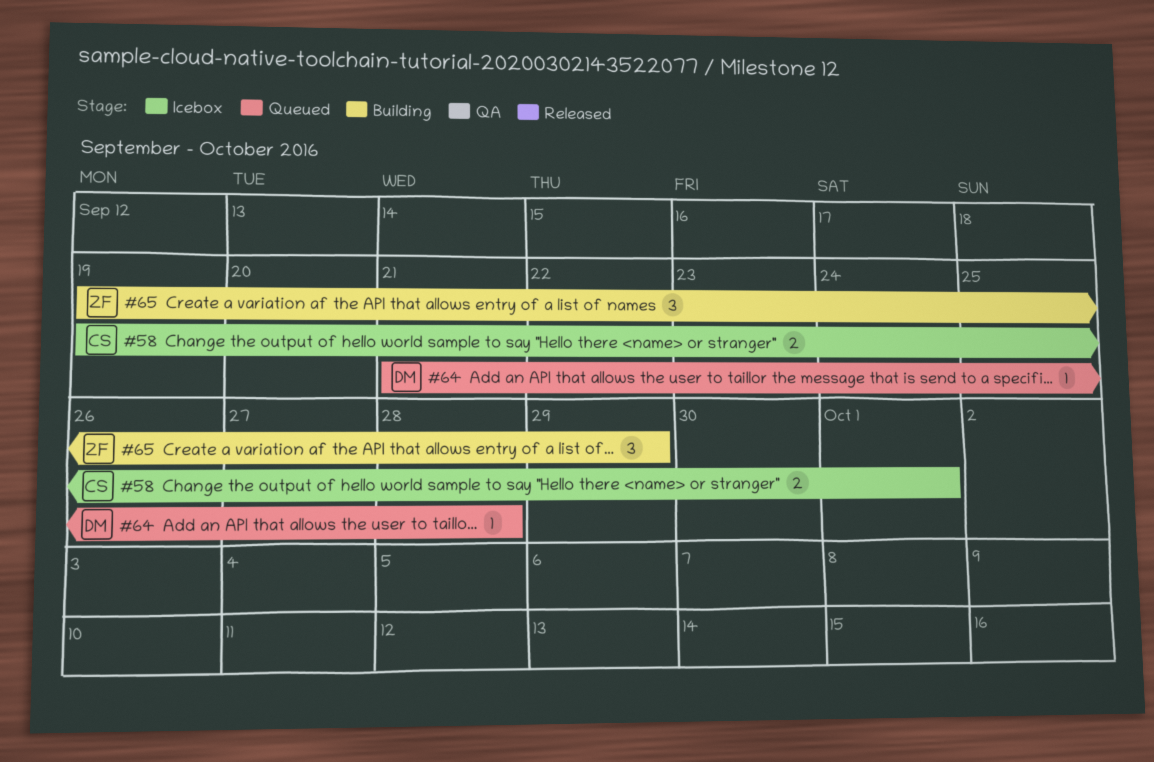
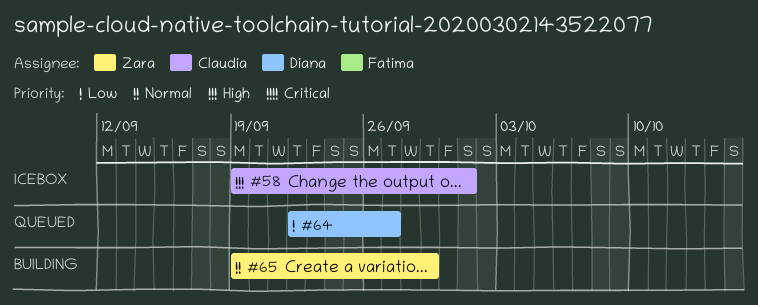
#64, start: Sep 21 -> Sep 22
#64, due: Sep 28 -> Sep 27

